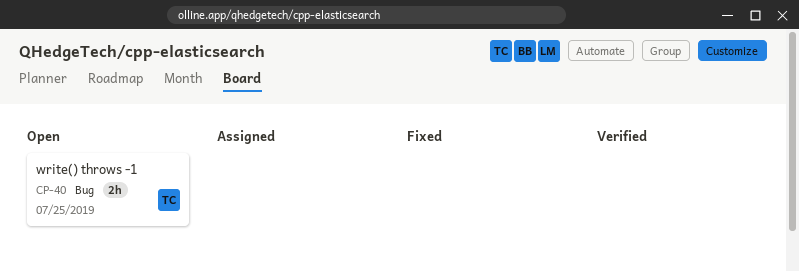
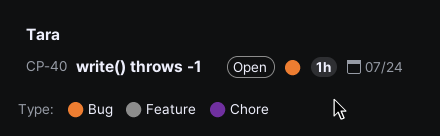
CP-40, estimate: 2h -> 1h
CP-40, due: Jul 25 -> Jul 24

